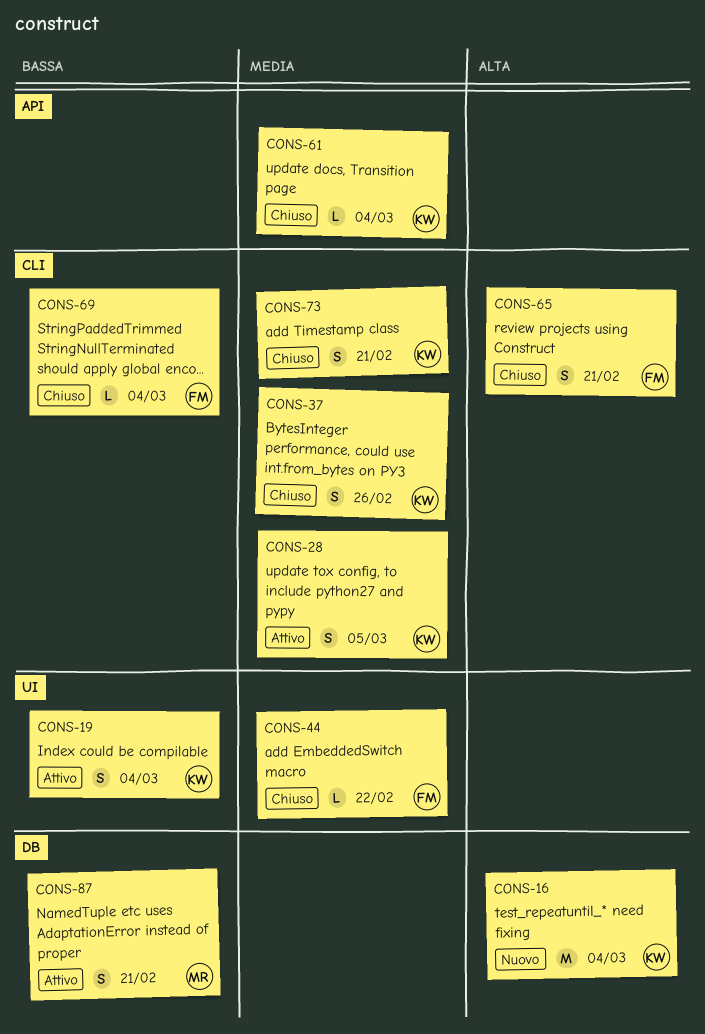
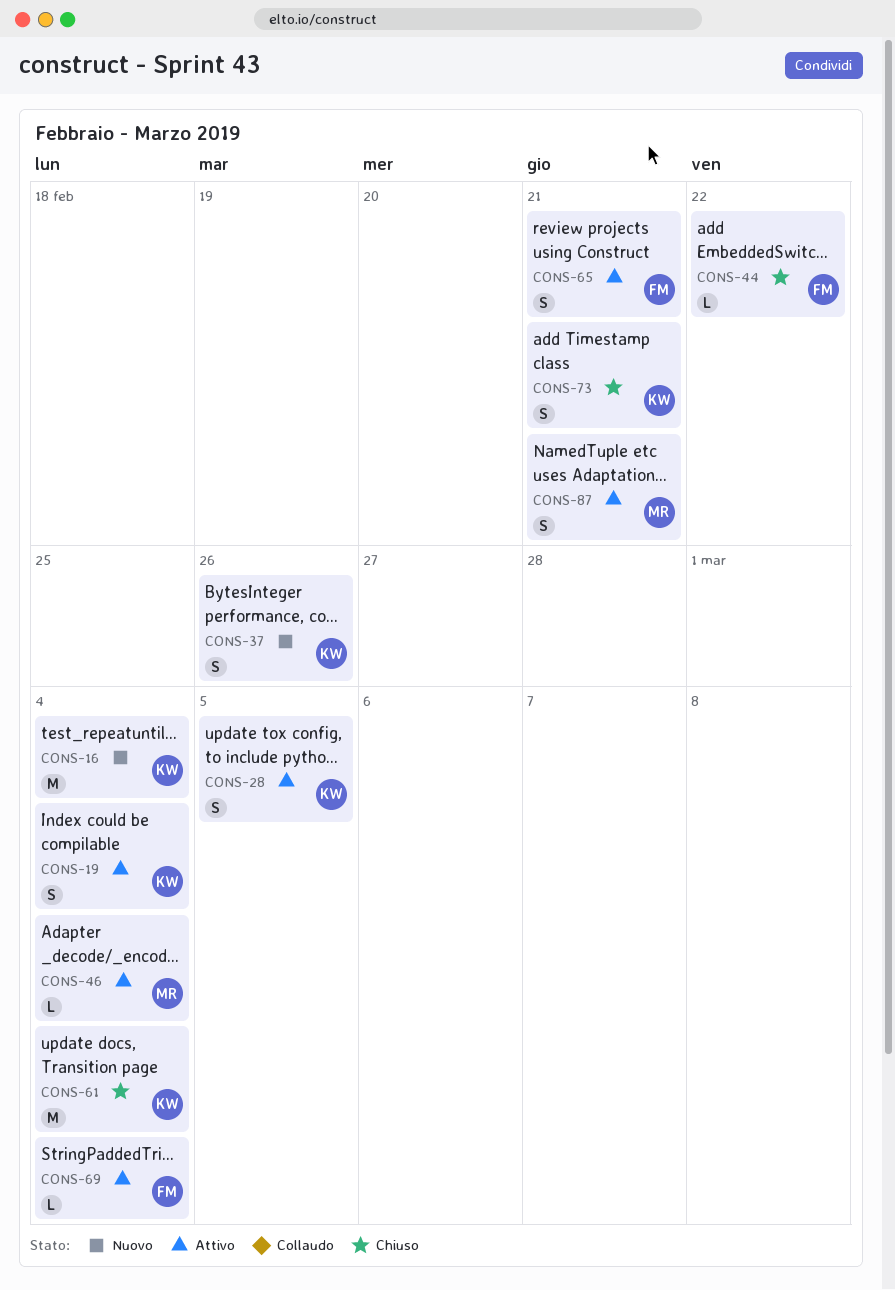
CONS-37, status: Chiuso -> Nuovo
CONS-46: none -> present
CONS-61, estimate: L -> M
CONS-65, status: Chiuso -> Attivo
CONS-69, status: Chiuso -> Attivo

